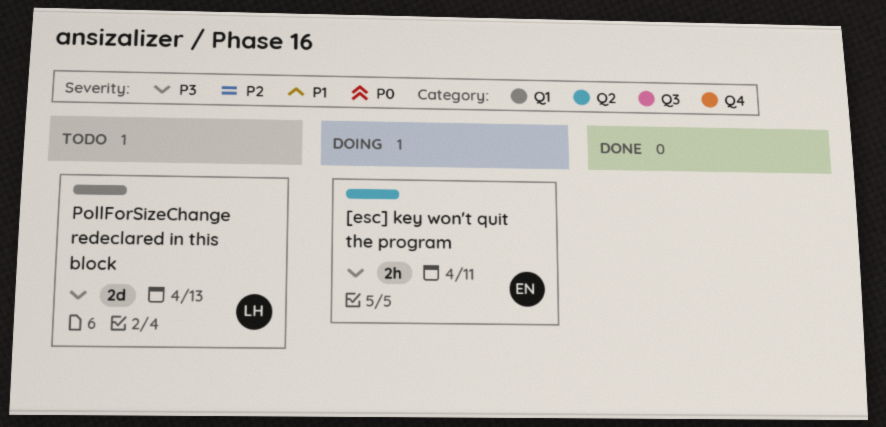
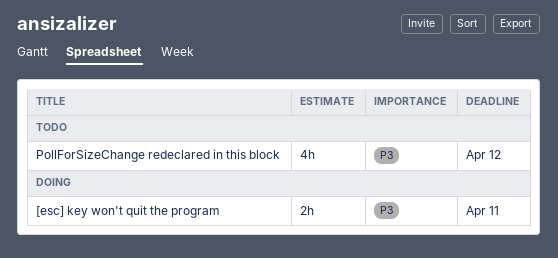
PollForSizeChange redeclared in this block, estimate: 2d -> 4h
PollForSizeChange redeclared in this block, due: Apr 13 -> Apr 12

